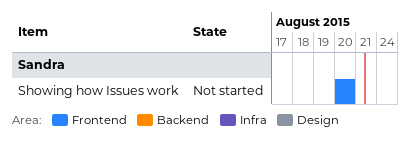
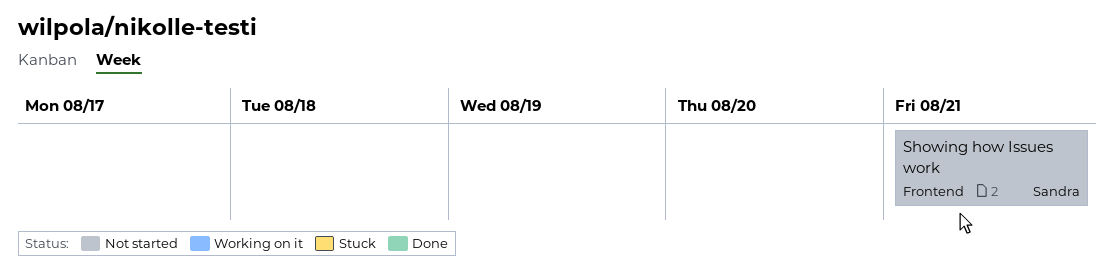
Showing how Issues work, due: Aug 20 -> Aug 21

